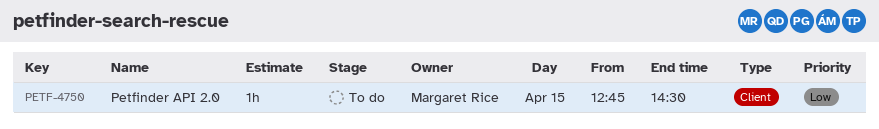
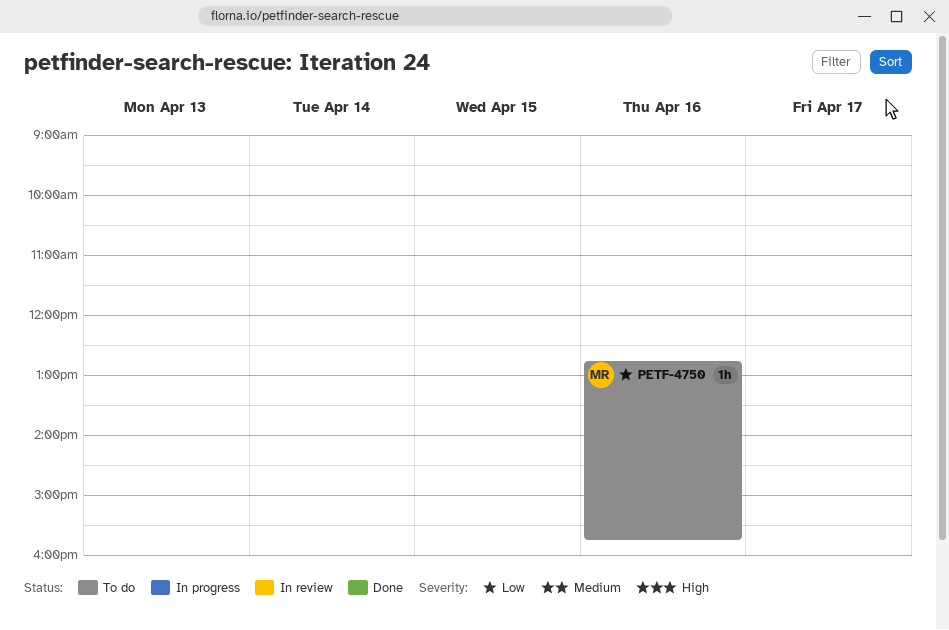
PETF-4750, day: Apr 15 -> Apr 16
PETF-4750, ends: 14:30 -> 15:45

